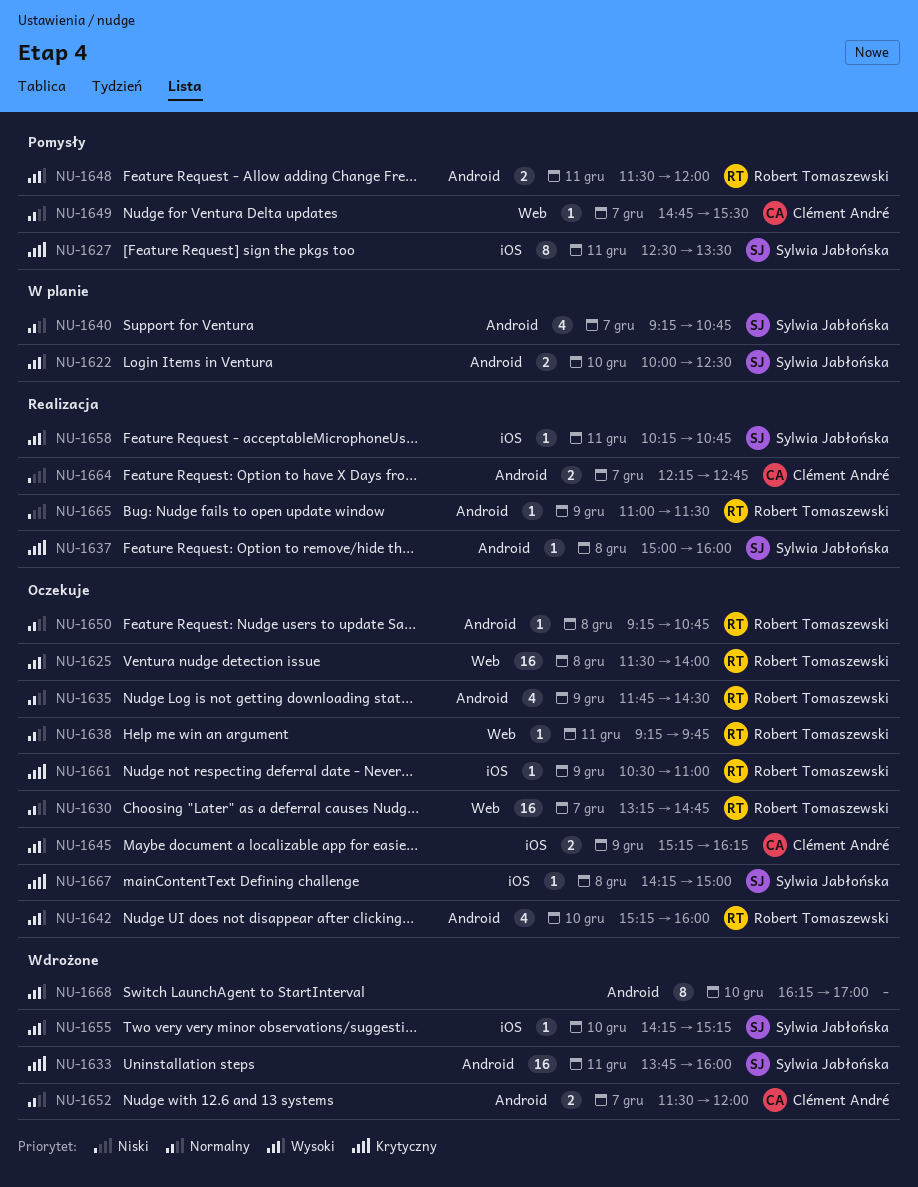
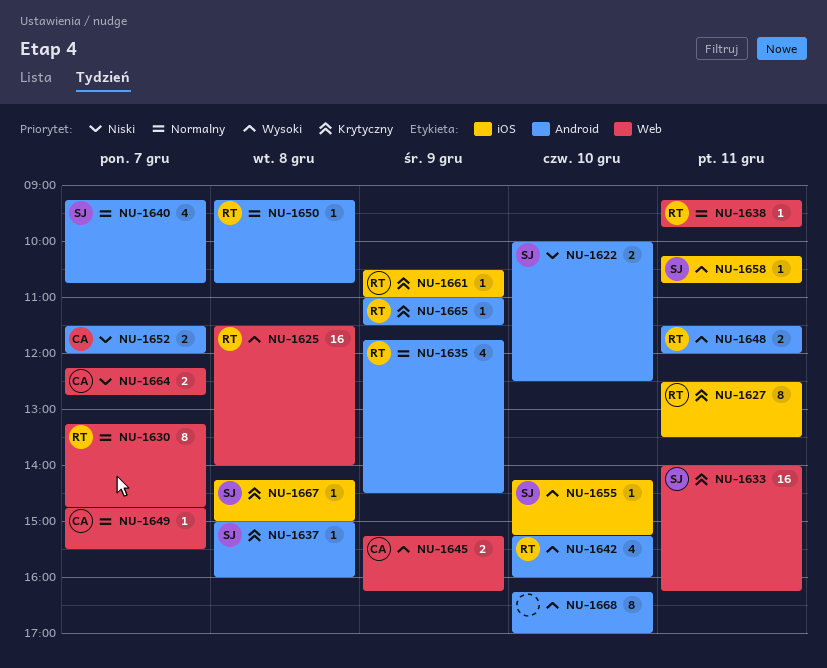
NU-1622, priority: Wysoki -> Niski
NU-1627, owner: Sylwia Jabłońska -> Robert Tomaszewski
NU-1630, estimate: 16 -> 8
NU-1633, label: Android -> Web
NU-1633, begins: 13:45 -> 14:00
NU-1633, ends: 16:00 -> 16:15
NU-1645, label: iOS -> Web
NU-1652, priority: Normalny -> Niski
NU-1664, label: Android -> Web
NU-1665, priority: Niski -> Krytyczny

